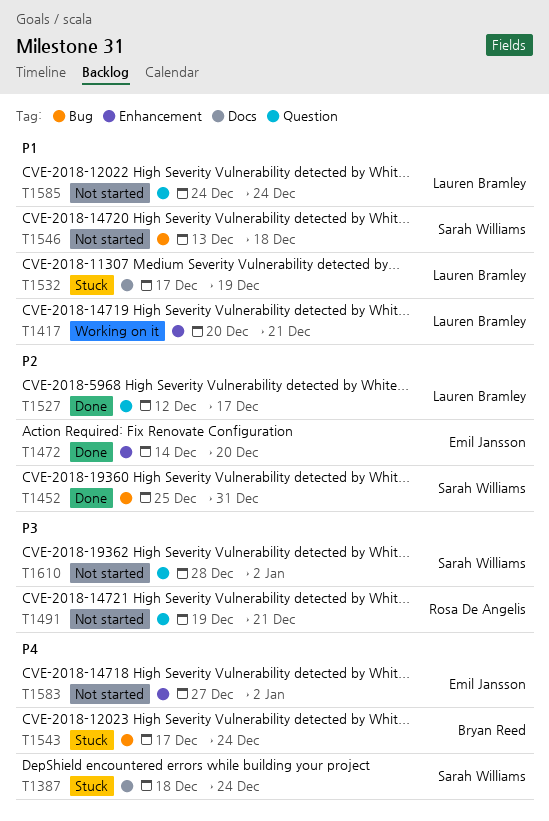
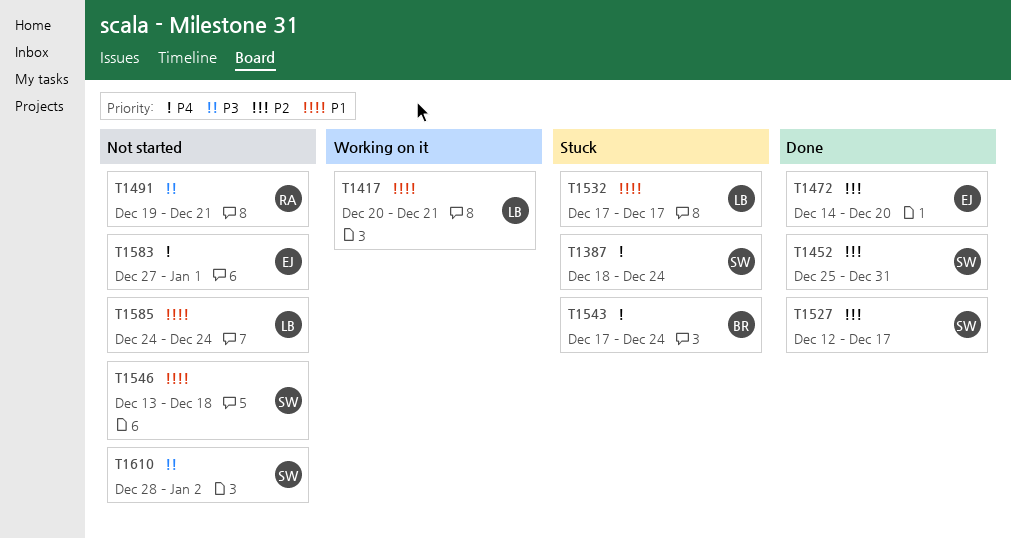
T1527, owner: Lauren Bramley -> Sarah Williams
T1532, due: Dec 19 -> Dec 17
T1583, due: Jan 2 -> Jan 1

